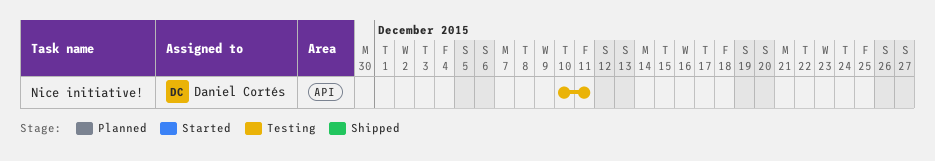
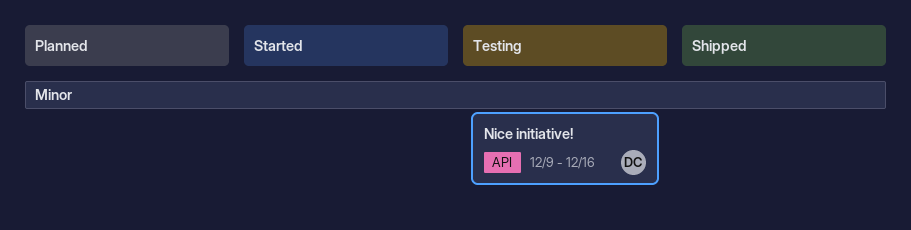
Nice initiative!, start: Dec 10 -> Dec 9
Nice initiative!, due: Dec 11 -> Dec 16

